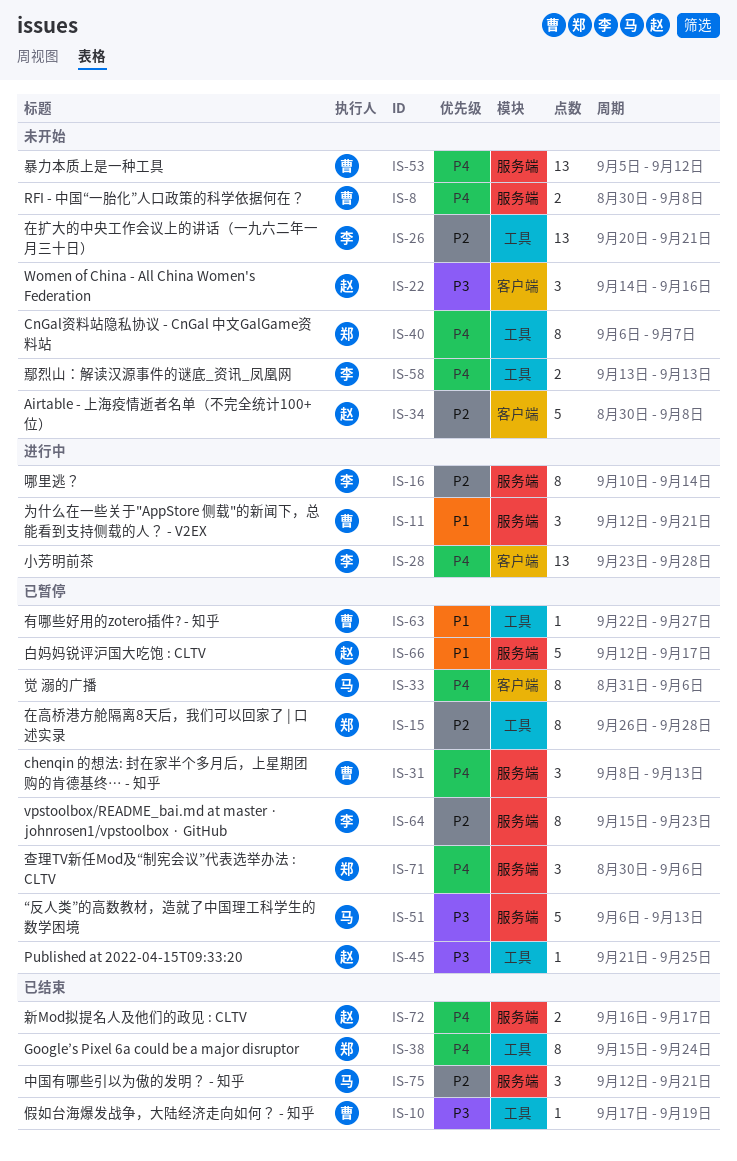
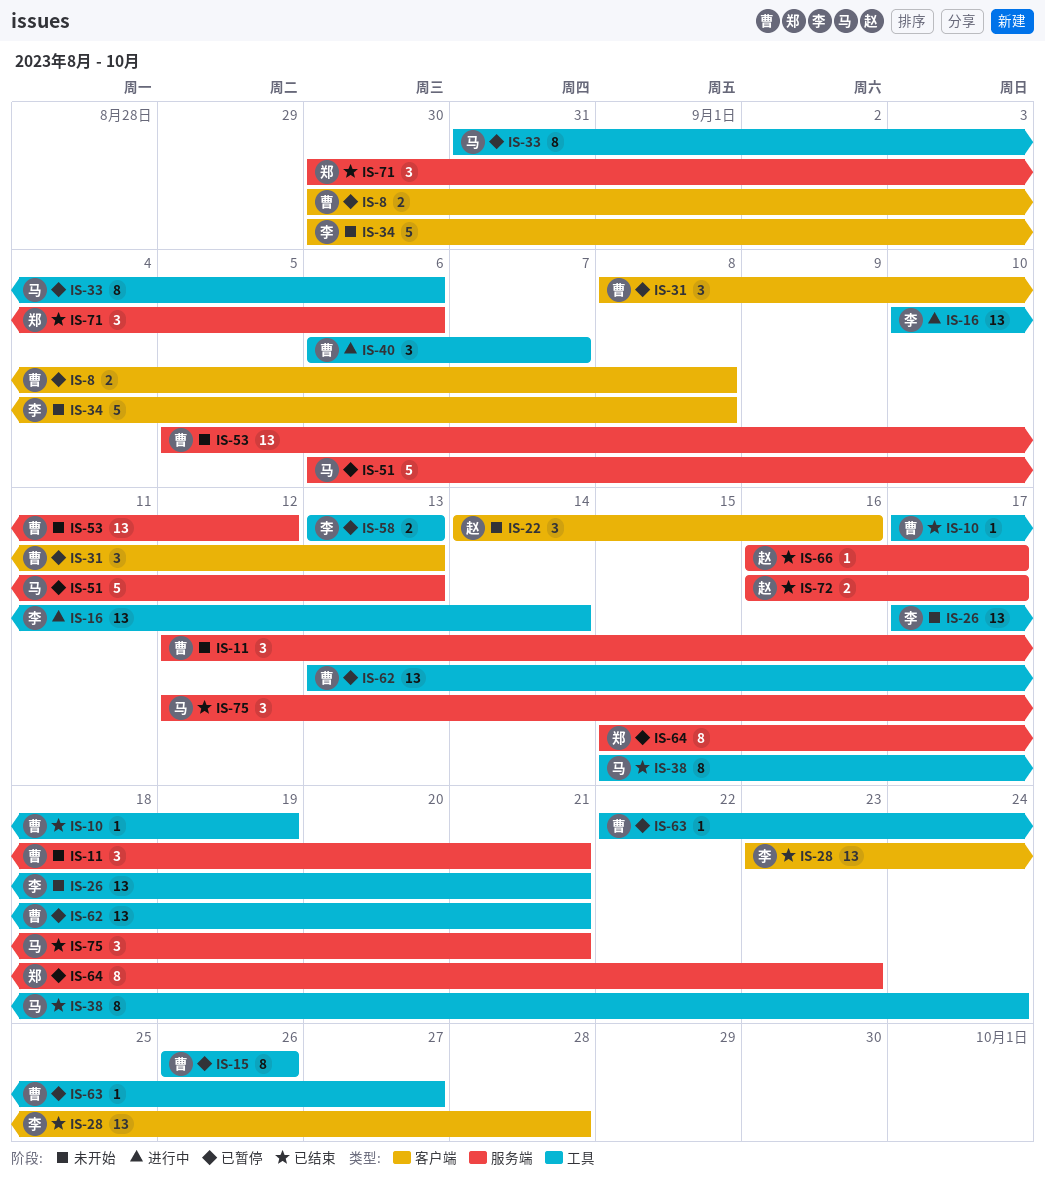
IS-8, status: 未开始 -> 已暂停
IS-8, label: 服务端 -> 客户端
IS-11, status: 进行中 -> 未开始
IS-15, owner: 郑 -> 曹
IS-15, due: Sep 28 -> Sep 26
IS-16, label: 服务端 -> 工具
IS-16, estimate: 8 -> 13
IS-26, start: Sep 20 -> Sep 17
IS-28, status: 进行中 -> 已结束
IS-31, label: 服务端 -> 客户端
IS-33, label: 客户端 -> 工具
IS-34, owner: 赵 -> 李
IS-38, owner: 郑 -> 马
IS-40, status: 未开始 -> 进行中
IS-40, owner: 郑 -> 曹
IS-40, estimate: 8 -> 3
IS-45: present -> none
IS-58, status: 未开始 -> 已暂停
IS-62: none -> present
IS-64, owner: 李 -> 郑
IS-66, status: 已暂停 -> 已结束
IS-66, estimate: 5 -> 1
IS-66, start: Sep 12 -> Sep 16
IS-71, status: 已暂停 -> 已结束

